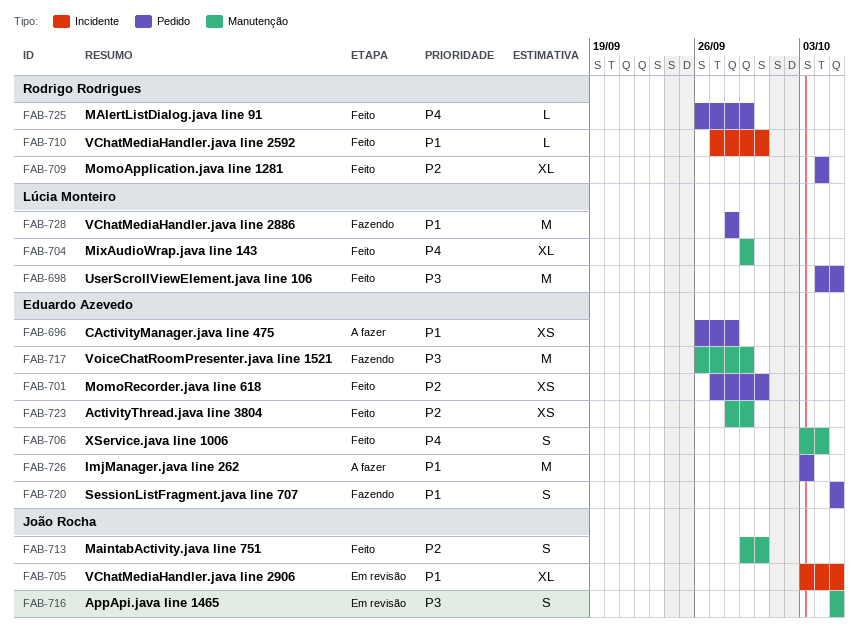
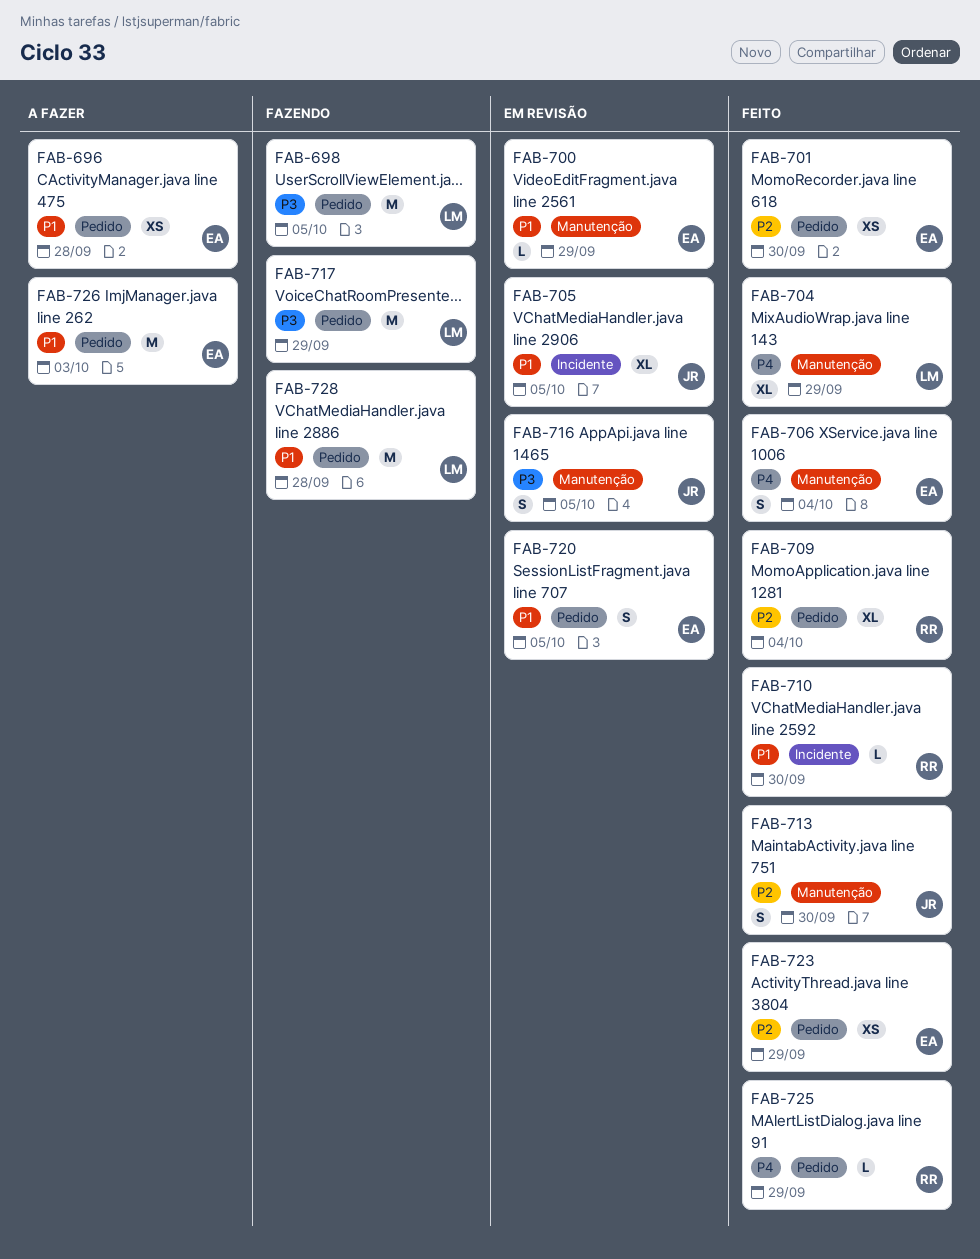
FAB-698, status: Feito -> Fazendo
FAB-700: none -> present
FAB-717, owner: Eduardo Azevedo -> Lúcia Monteiro
FAB-717, label: Manutenção -> Pedido
FAB-720, status: Fazendo -> Em revisão
FAB-723, label: Manutenção -> Pedido

